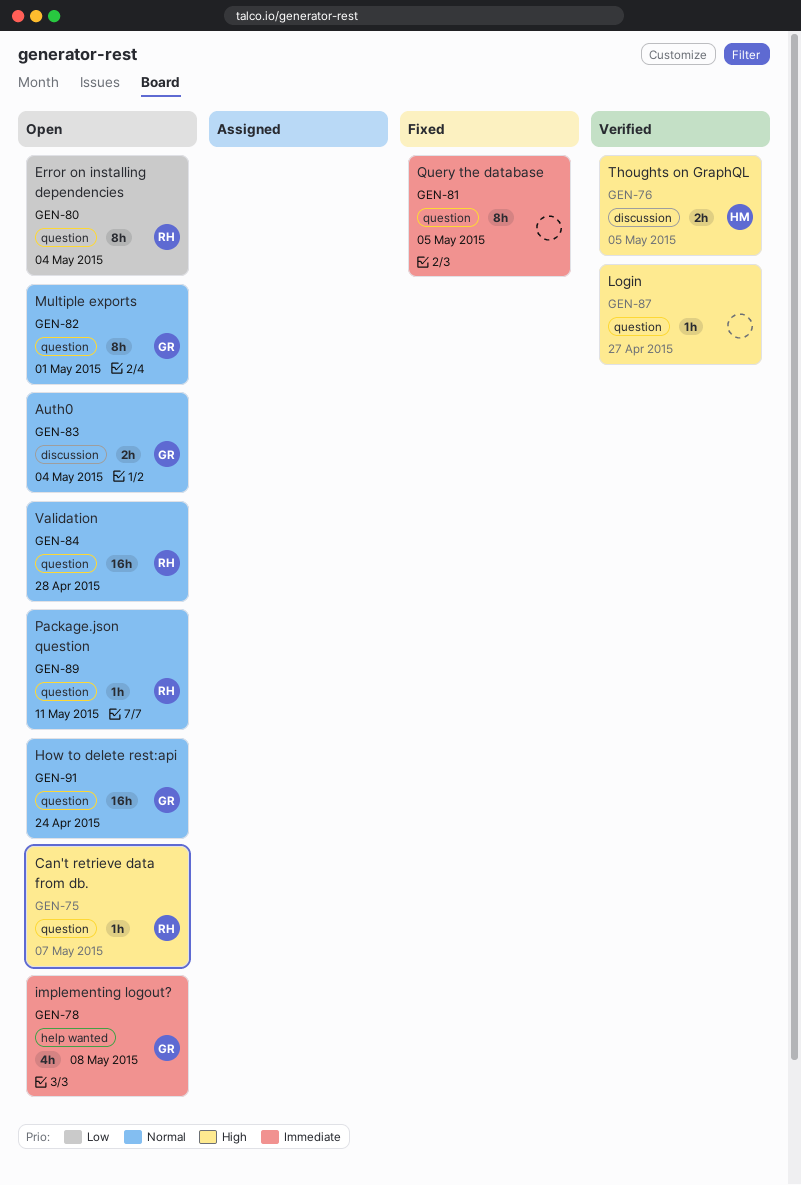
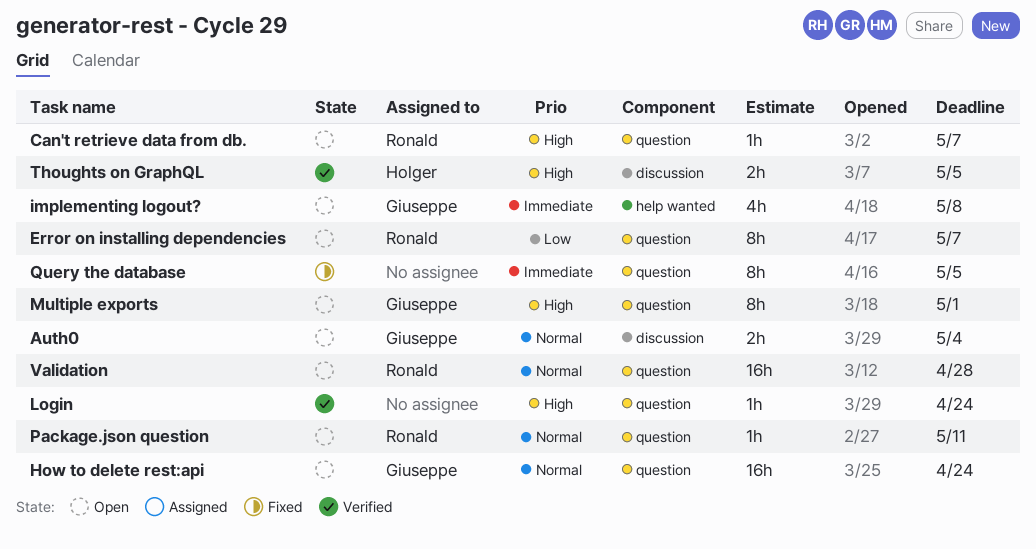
Error on installing dependencies, due: May 4 -> May 7
Login, due: Apr 27 -> Apr 24
Multiple exports, priority: Normal -> High

